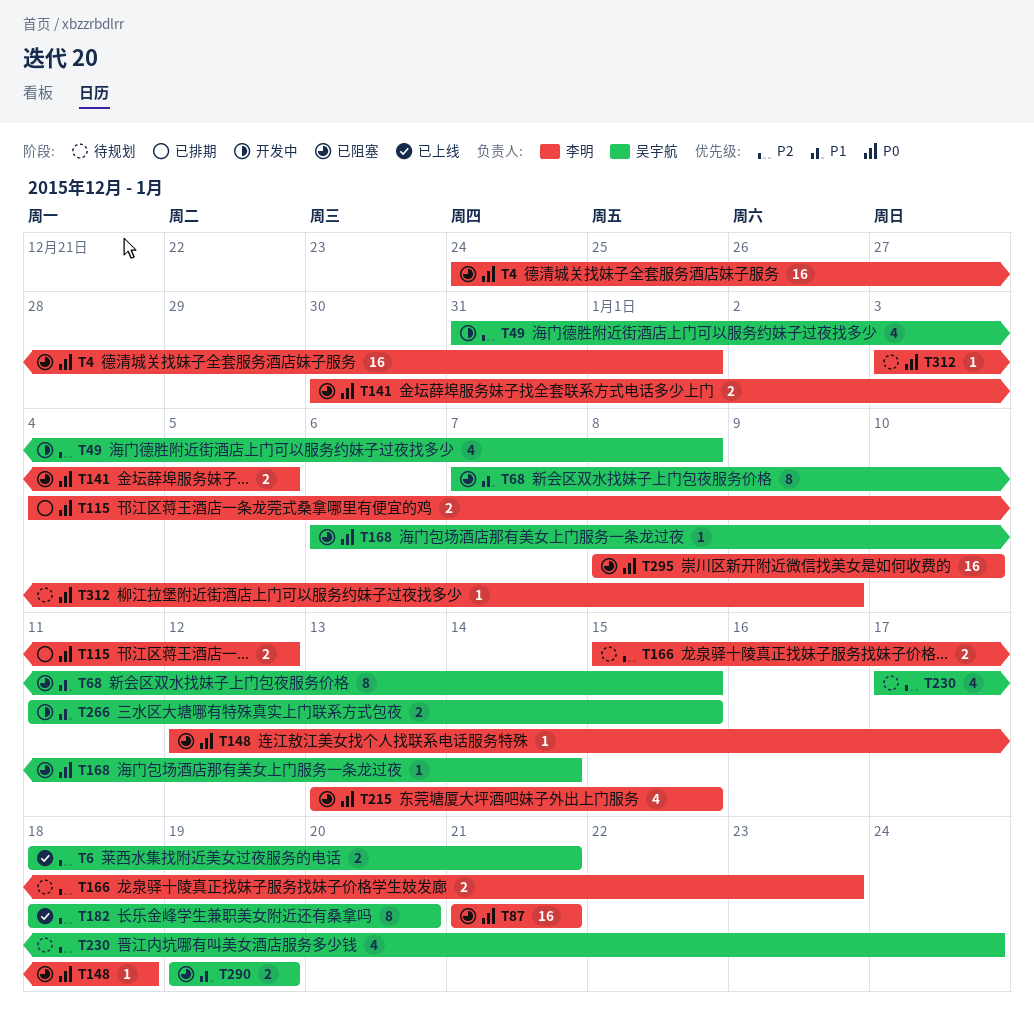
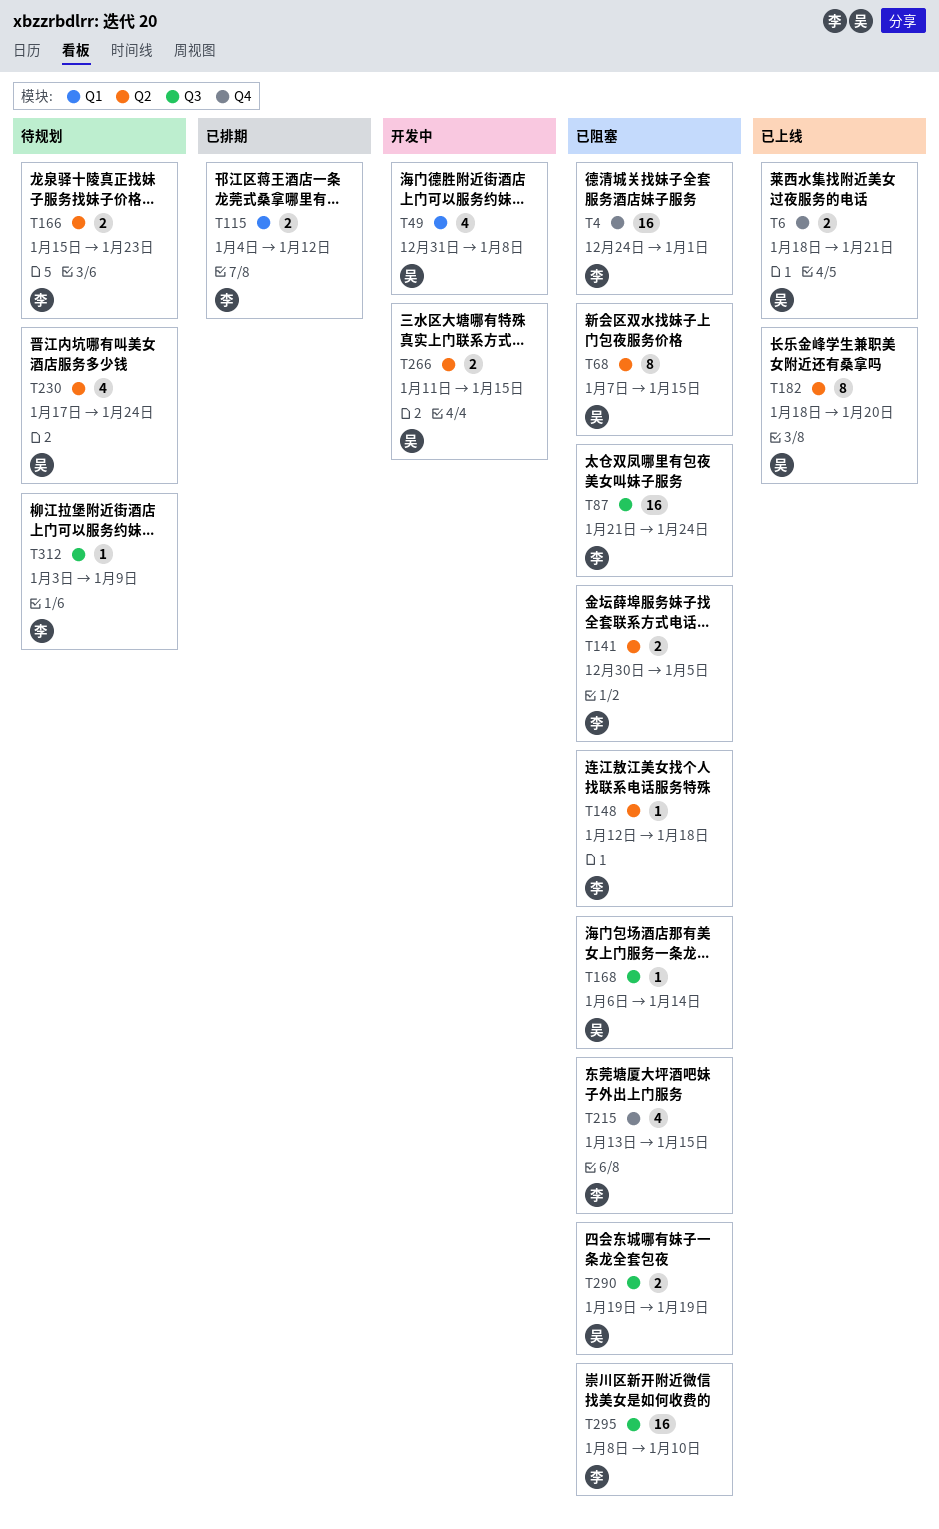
T87, due: Jan 21 -> Jan 24

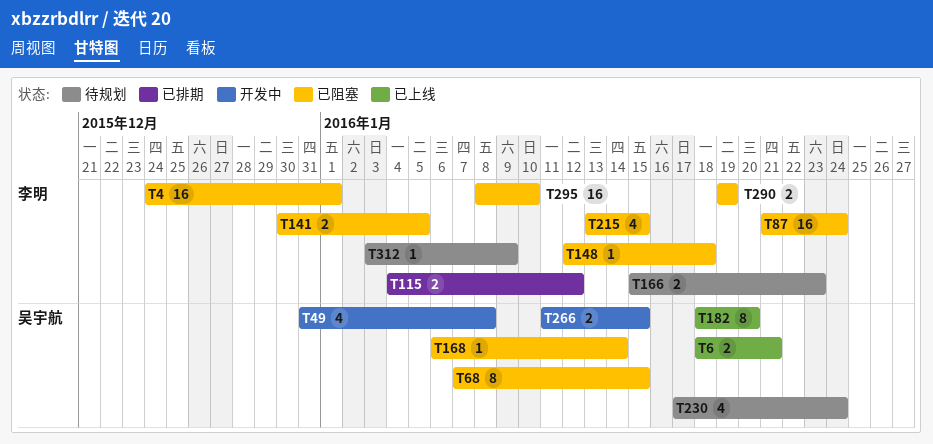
T290, owner: 吴宇航 -> 李明

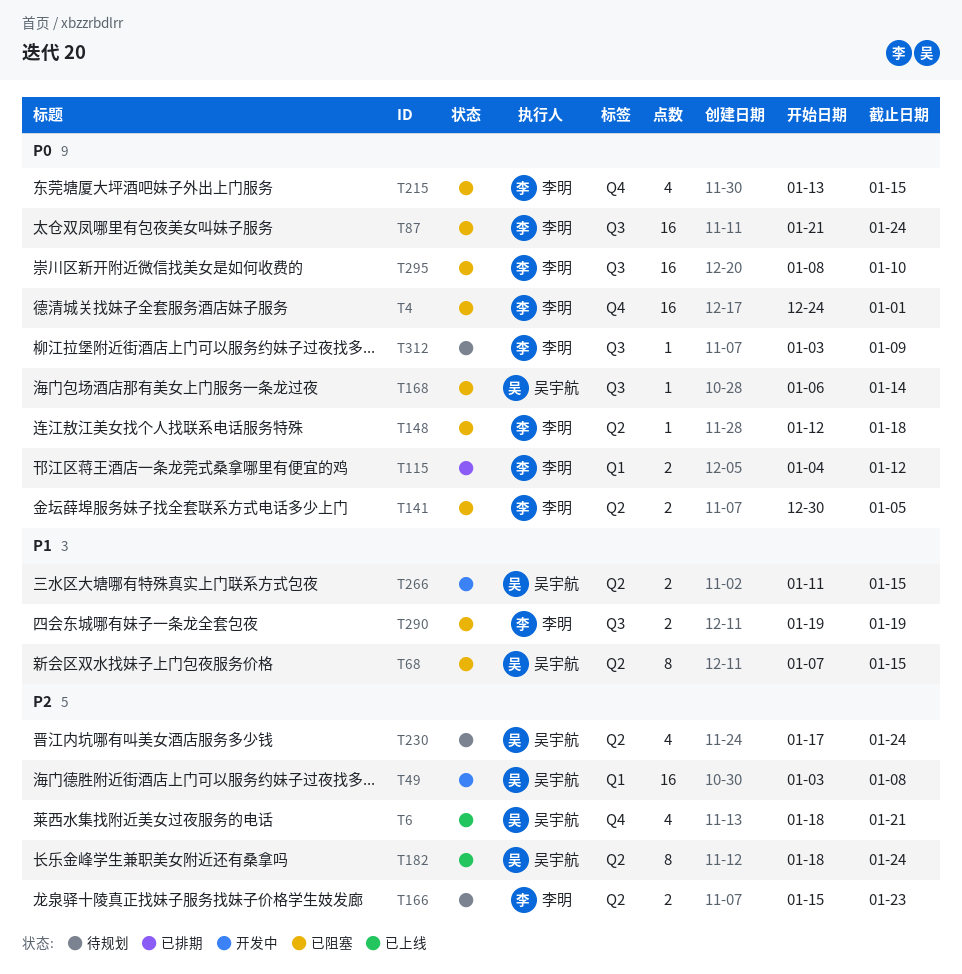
T6, estimate: 2 -> 4
T49, estimate: 4 -> 16
T49, start: Dec 31 -> Jan 3
T182, due: Jan 20 -> Jan 24

